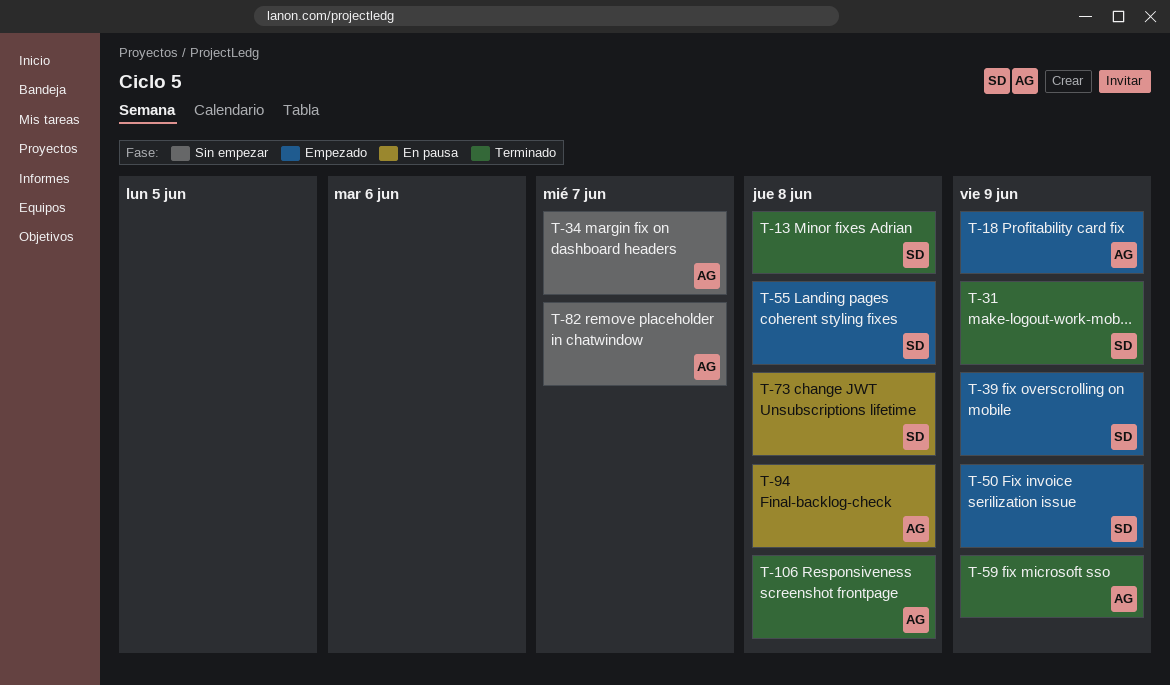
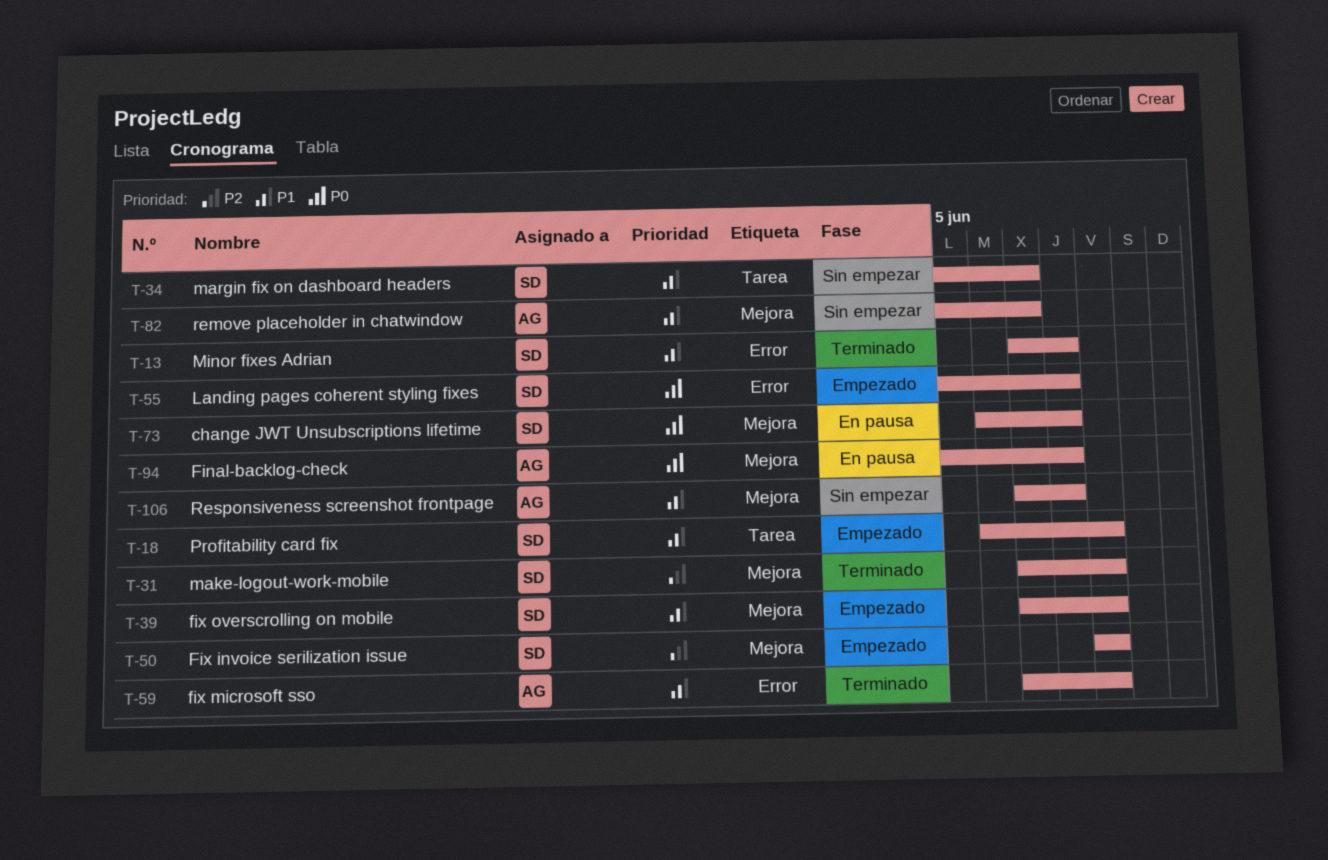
T-18, owner: AG -> SD
T-34, owner: AG -> SD
T-106, status: Terminado -> Sin empezar

